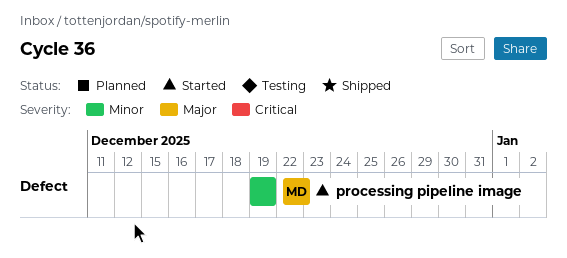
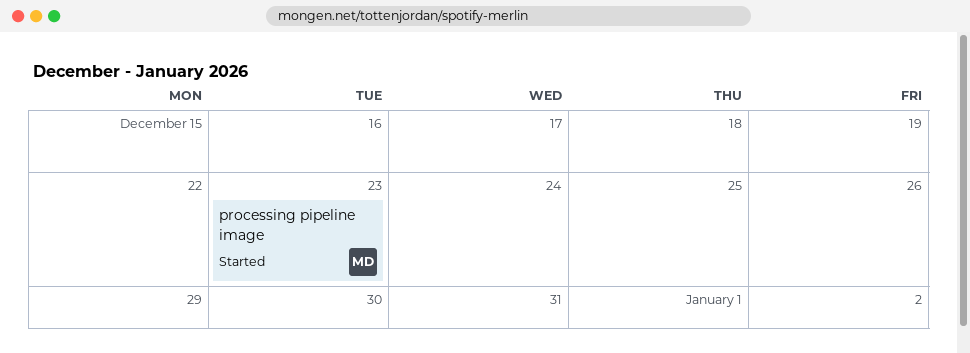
processing pipeline image, due: Dec 19 -> Dec 23

